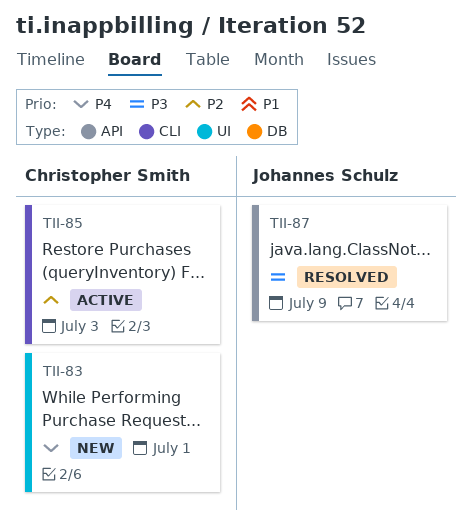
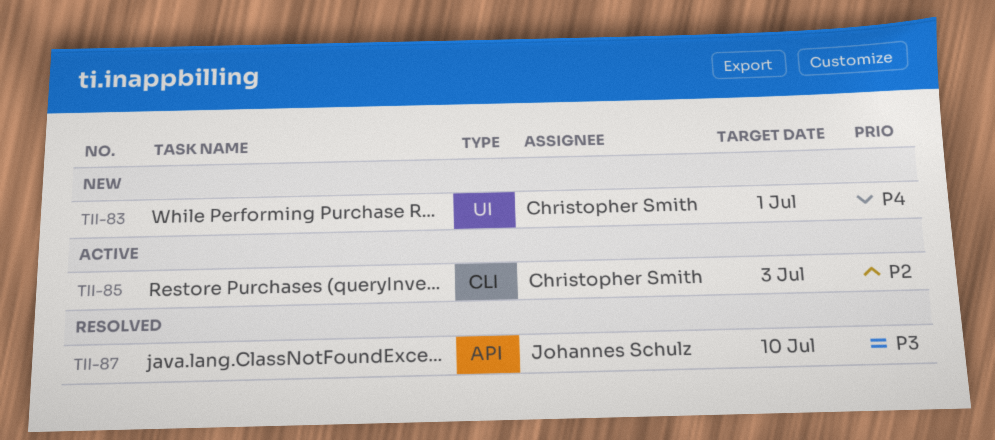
TII-87, due: Jul 9 -> Jul 10

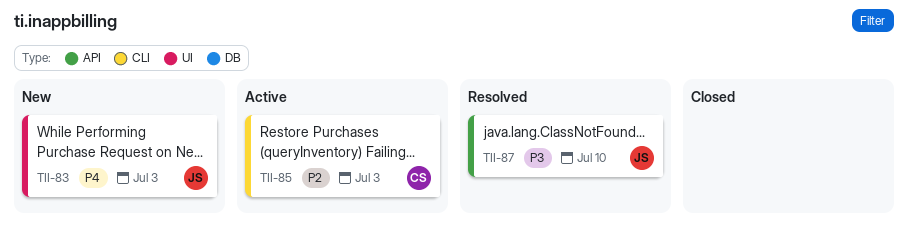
TII-83, owner: Christopher Smith -> Johannes Schulz
TII-83, due: Jul 1 -> Jul 3

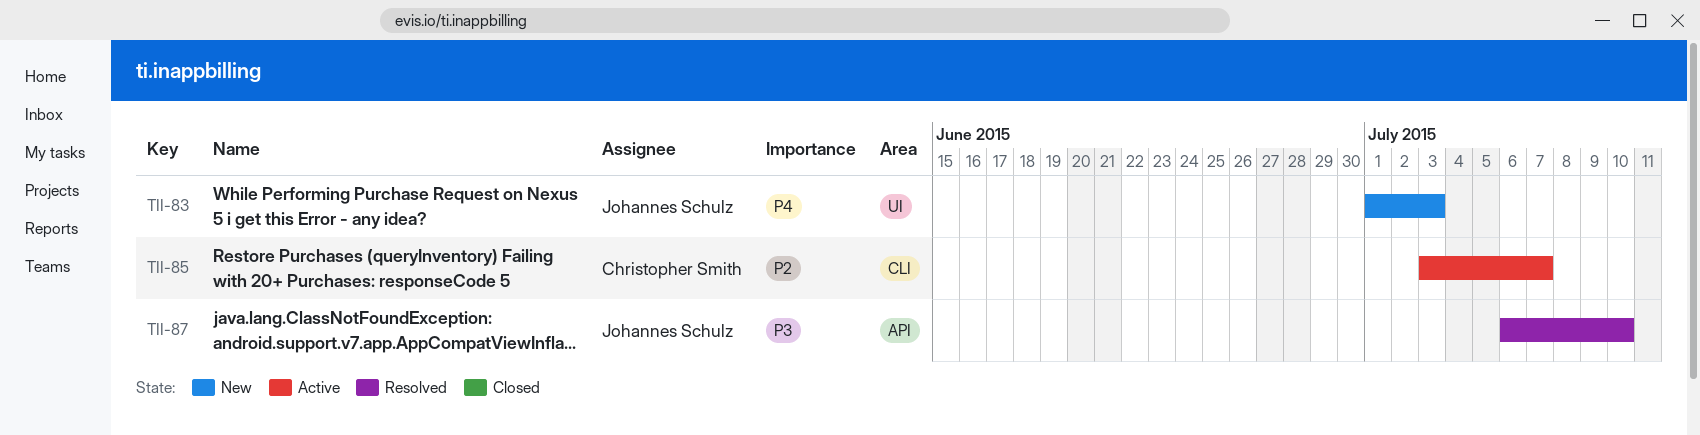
TII-85, due: Jul 3 -> Jul 7

